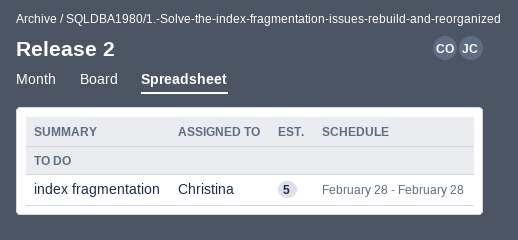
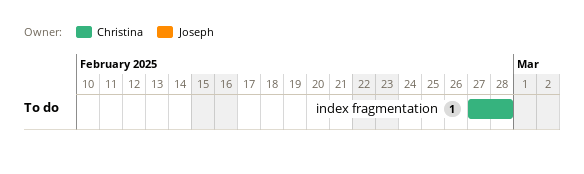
index fragmentation, estimate: 5 -> 1
index fragmentation, start: Feb 28 -> Feb 27

